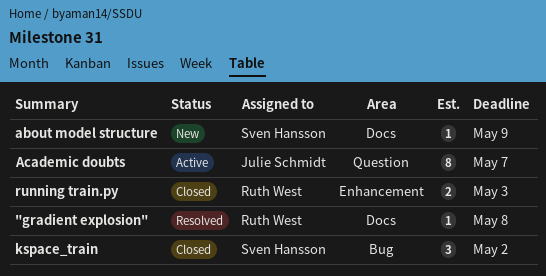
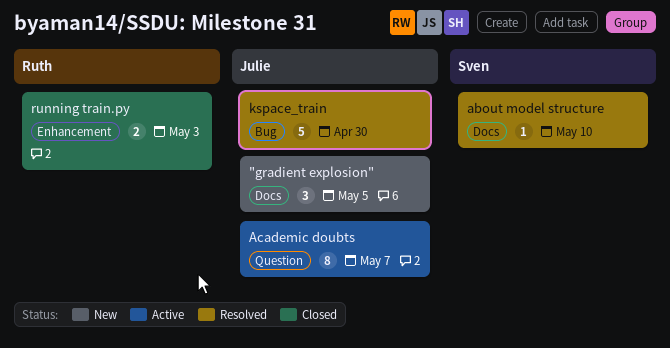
"gradient explosion", status: Resolved -> New
"gradient explosion", owner: Ruth West -> Julie Schmidt
"gradient explosion", estimate: 1 -> 3
"gradient explosion", due: May 8 -> May 5
about model structure, status: New -> Resolved
about model structure, due: May 9 -> May 10
kspace_train, status: Closed -> Resolved
kspace_train, owner: Sven Hansson -> Julie Schmidt
kspace_train, estimate: 3 -> 5
kspace_train, due: May 2 -> Apr 30

